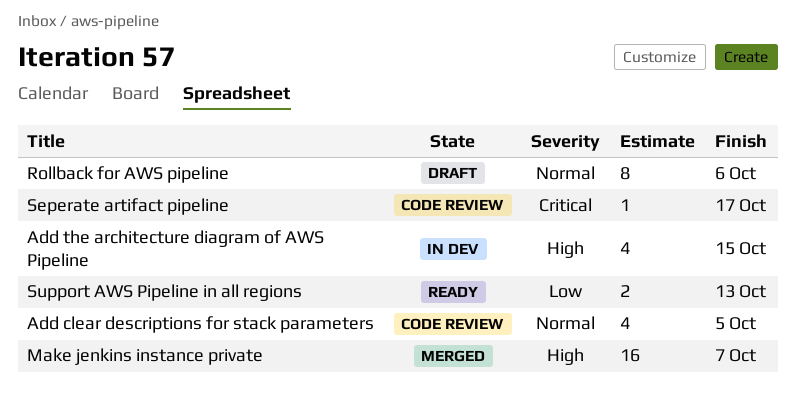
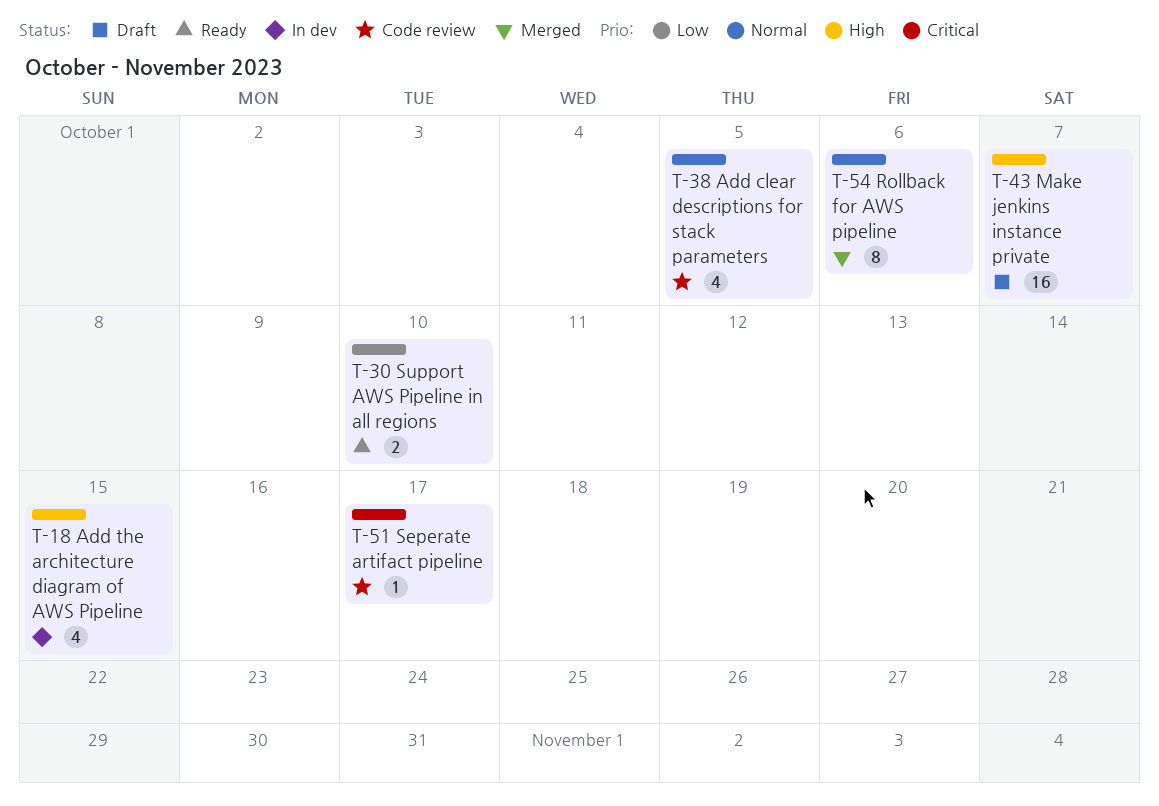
Make jenkins instance private, status: Merged -> Draft
Rollback for AWS pipeline, status: Draft -> Merged
Support AWS Pipeline in all regions, due: Oct 13 -> Oct 10

